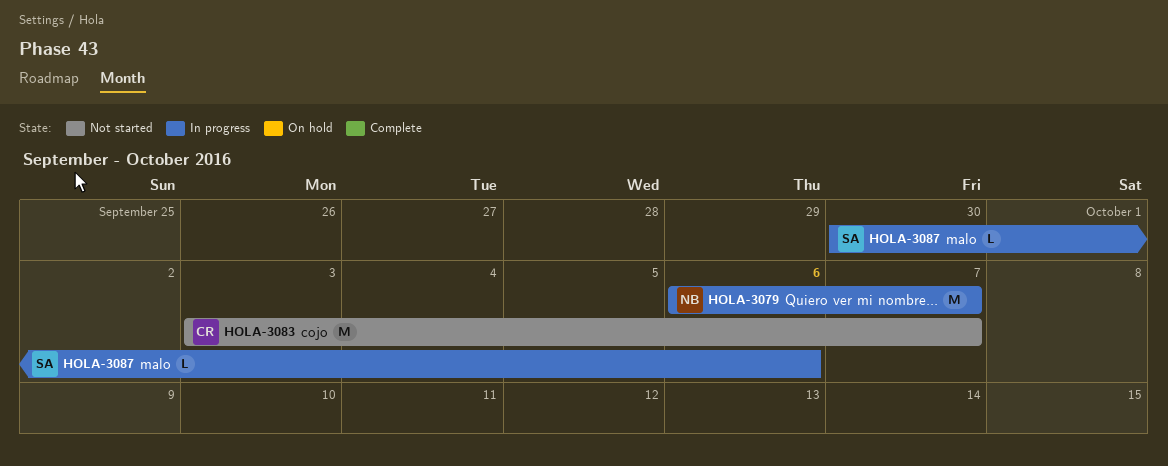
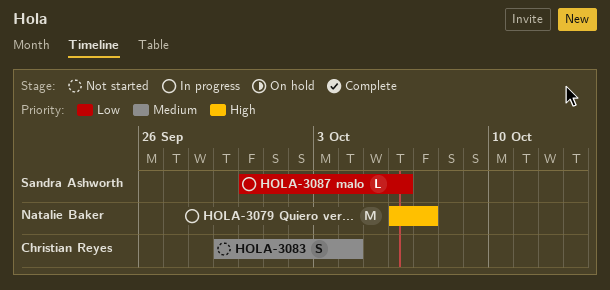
HOLA-3083, estimate: M -> S
HOLA-3083, start: Oct 3 -> Sep 29
HOLA-3083, due: Oct 7 -> Oct 4

